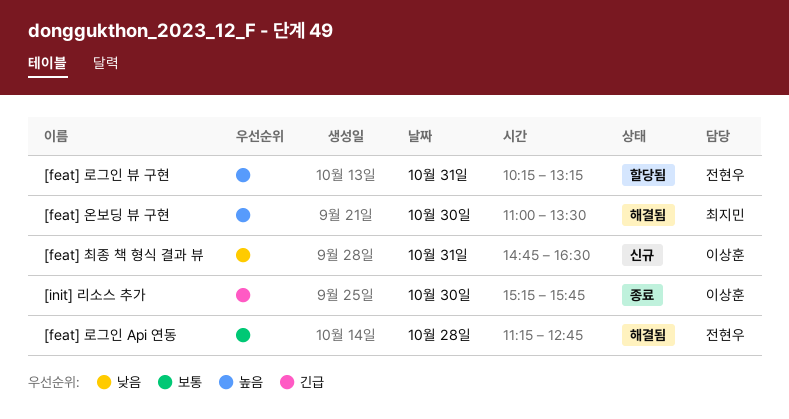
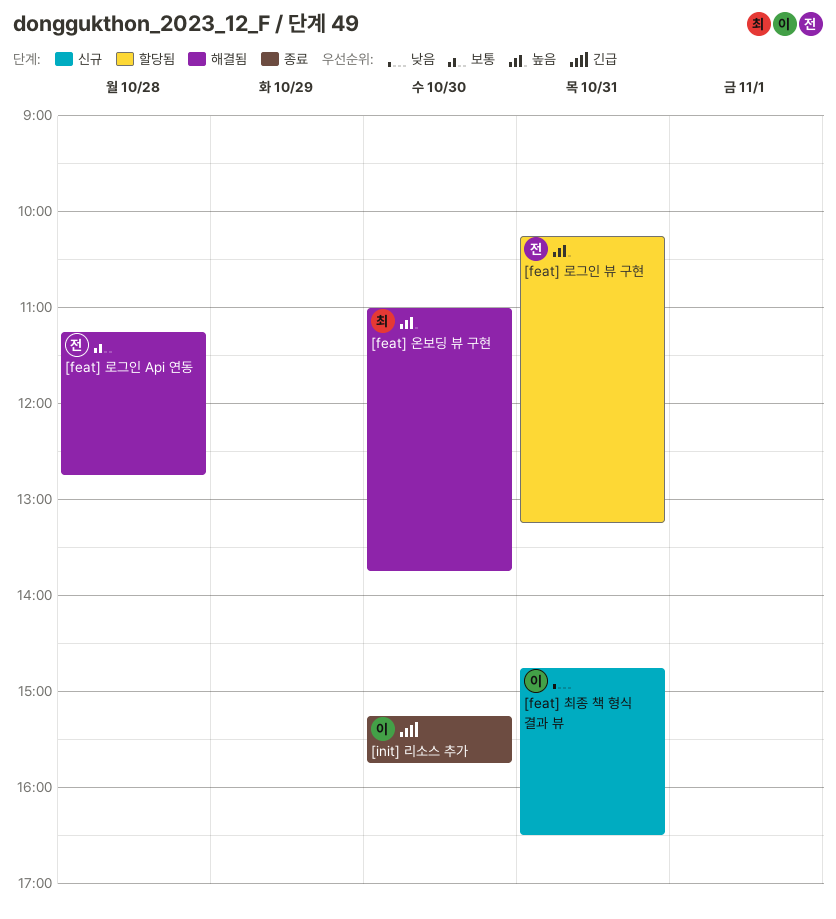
[feat] 온보딩 뷰 구현, ends: 13:30 -> 13:45

